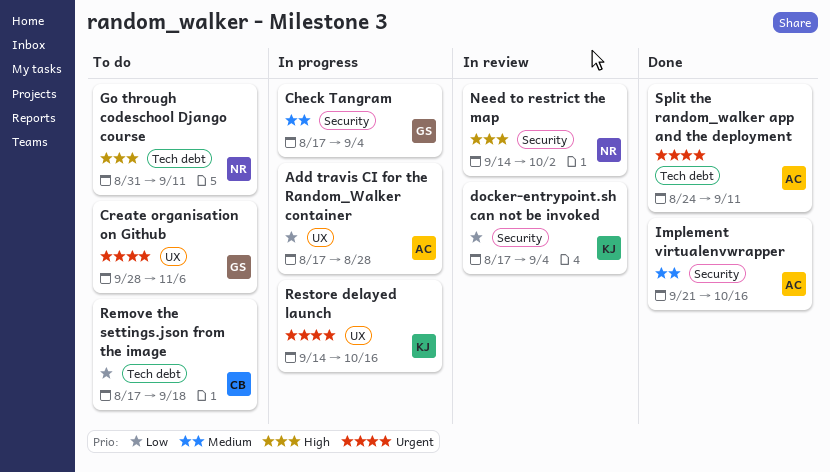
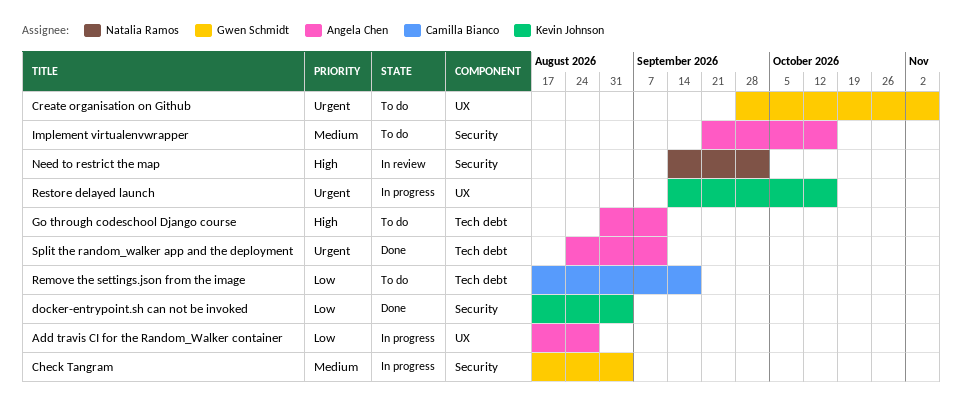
docker-entrypoint.sh can not be invoked, status: In review -> Done
Go through codeschool Django course, owner: Natalia Ramos -> Angela Chen
Implement virtualenvwrapper, status: Done -> To do

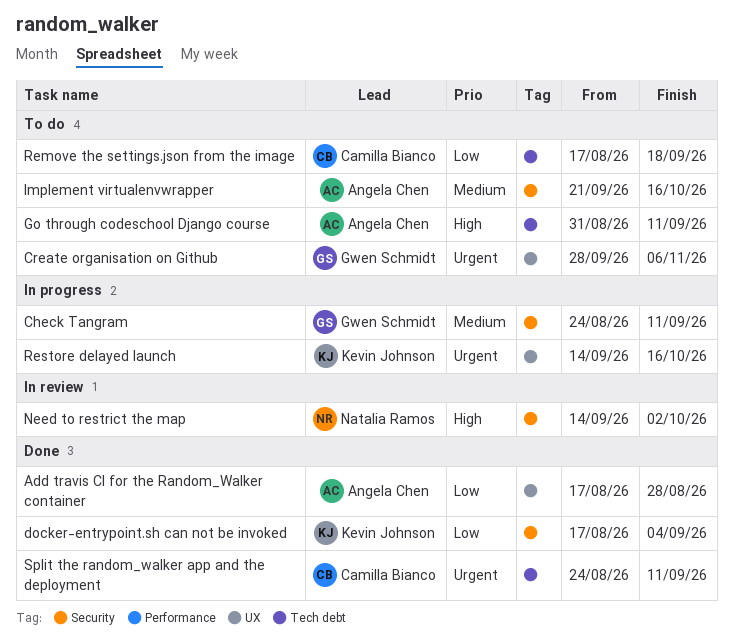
Add travis CI for the Random_Walker container, status: In progress -> Done
Check Tangram, start: Aug 17 -> Aug 24
Check Tangram, due: Sep 4 -> Sep 11
Split the random_walker app and the deployment, owner: Angela Chen -> Camilla Bianco

